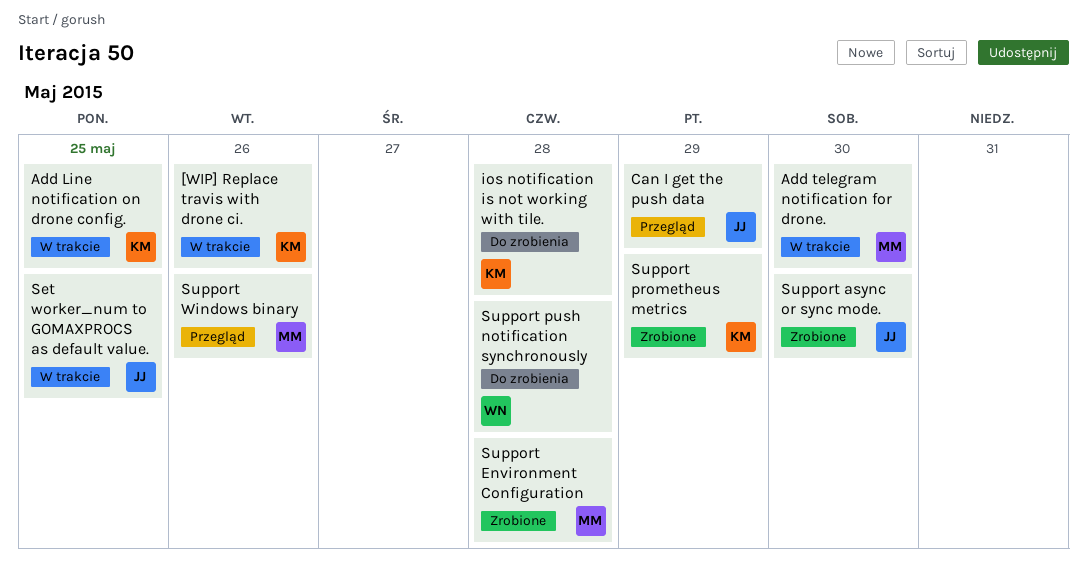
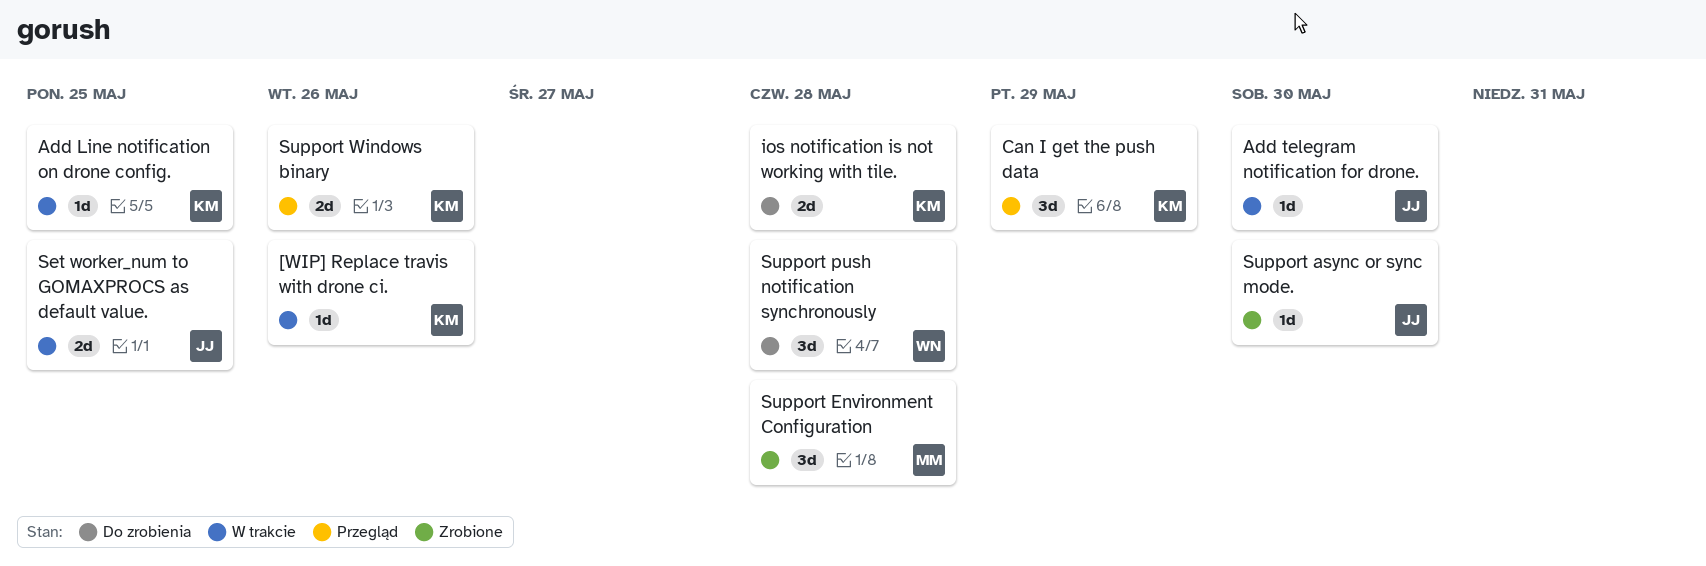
Add telegram notification for drone., owner: MM -> JJ
Can I get the push data, owner: JJ -> KM
Support prometheus metrics: present -> none
Support Windows binary, owner: MM -> KM

